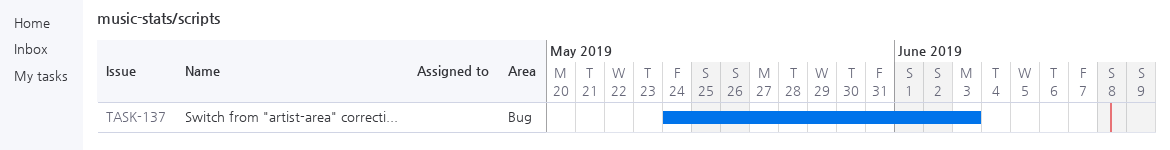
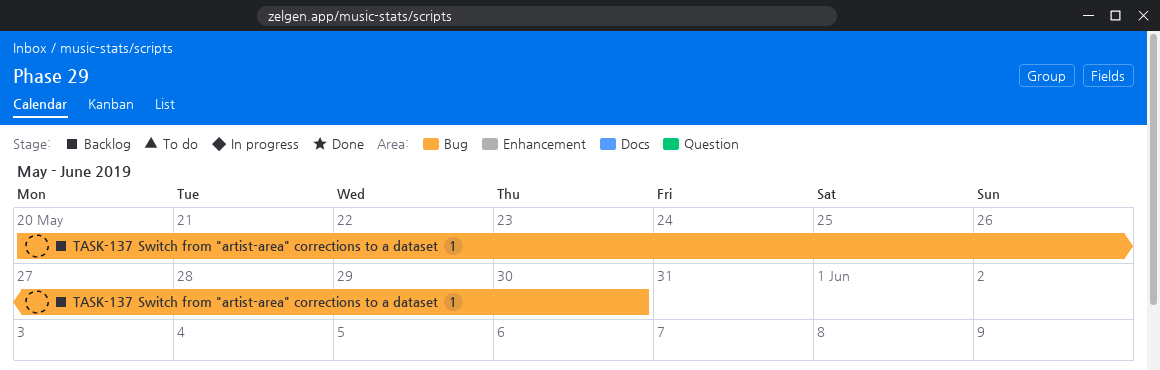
TASK-137, start: May 24 -> May 20
TASK-137, due: Jun 3 -> May 30

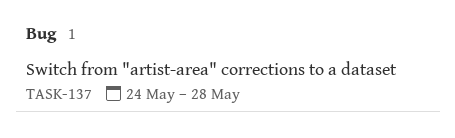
TASK-137, start: May 20 -> May 24
TASK-137, due: May 30 -> May 28

